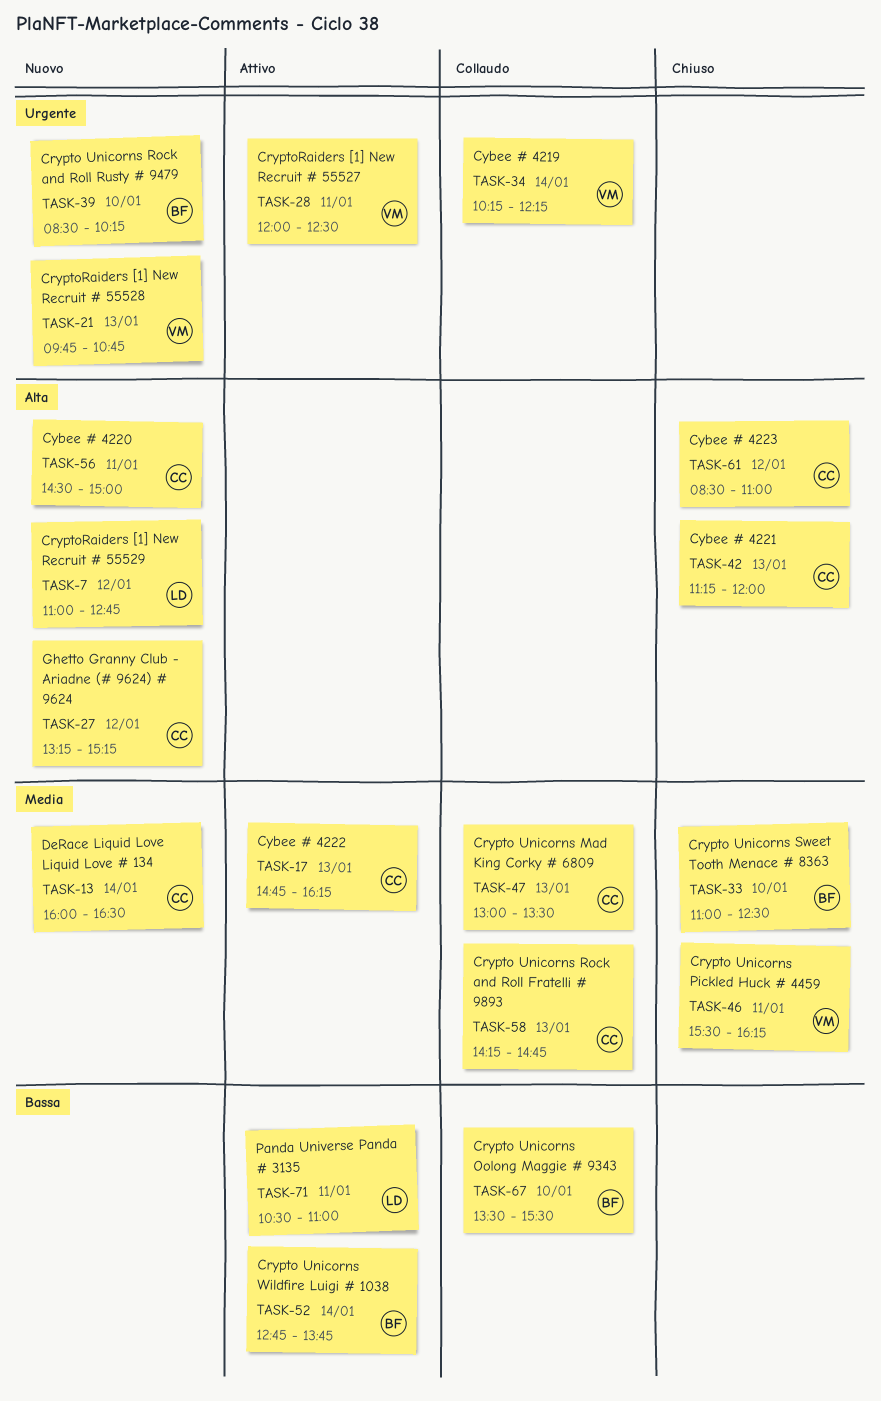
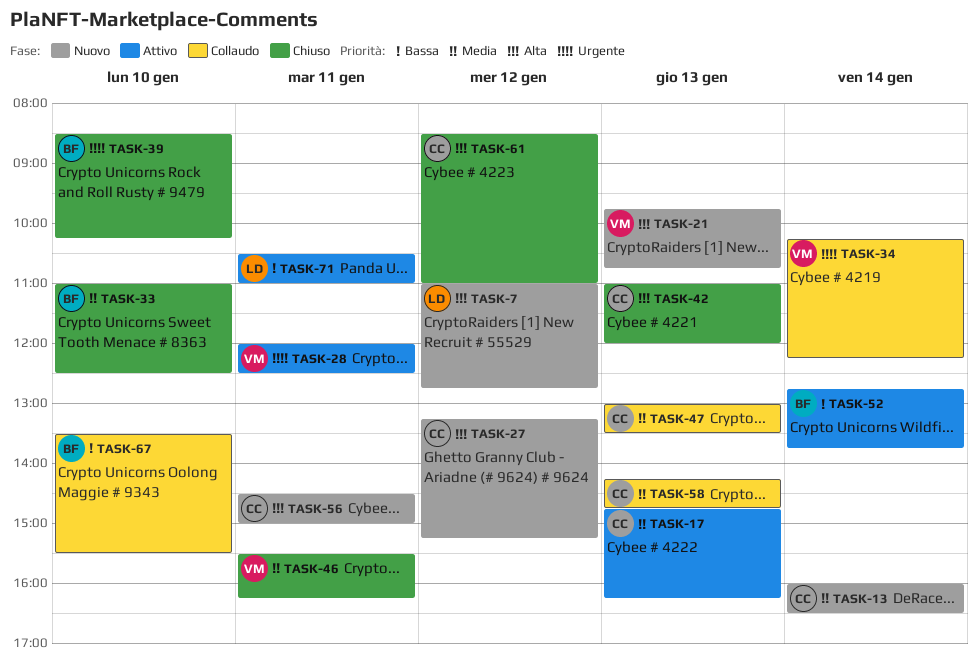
TASK-21, priority: Urgente -> Alta
TASK-39, status: Nuovo -> Chiuso
TASK-42, begins: 11:15 -> 11:00

